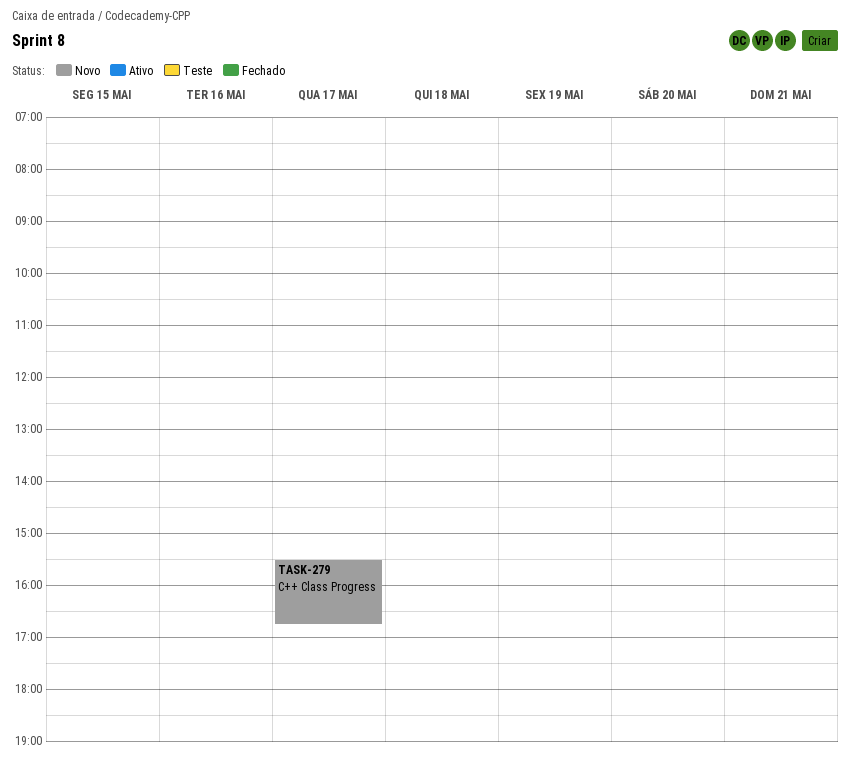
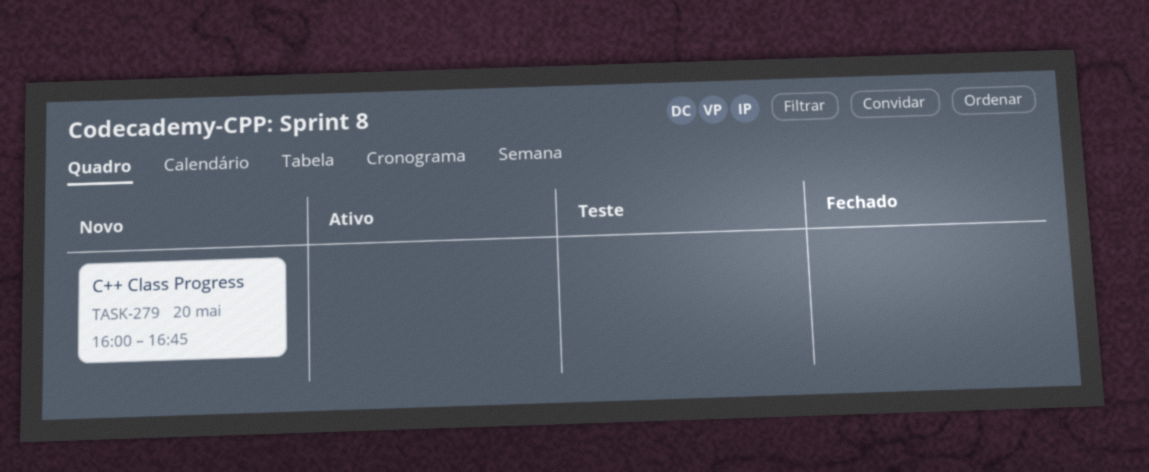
TASK-279, day: May 17 -> May 20
TASK-279, begins: 15:30 -> 16:00

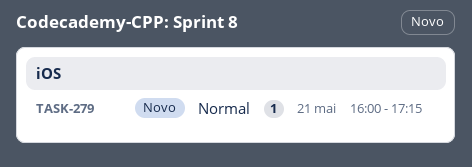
TASK-279, day: May 20 -> May 21
TASK-279, ends: 16:45 -> 17:15

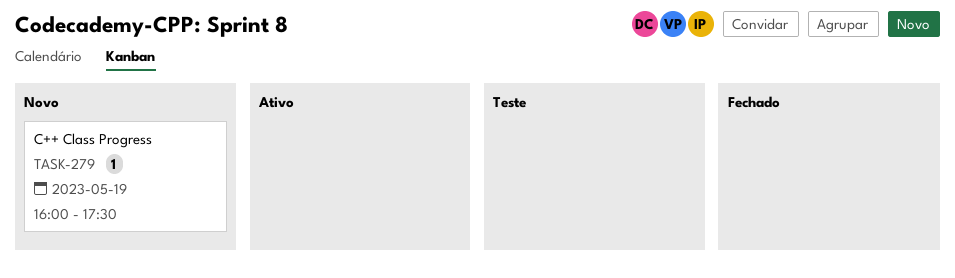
TASK-279, day: May 21 -> May 19
TASK-279, ends: 17:15 -> 17:30

